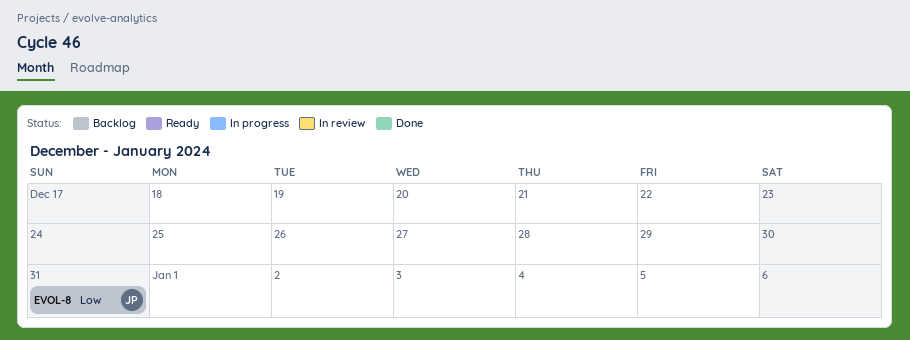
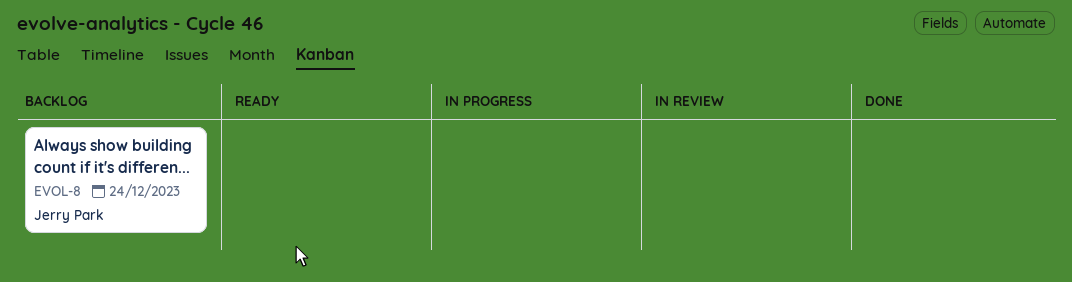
EVOL-8, due: Dec 31 -> Dec 24

